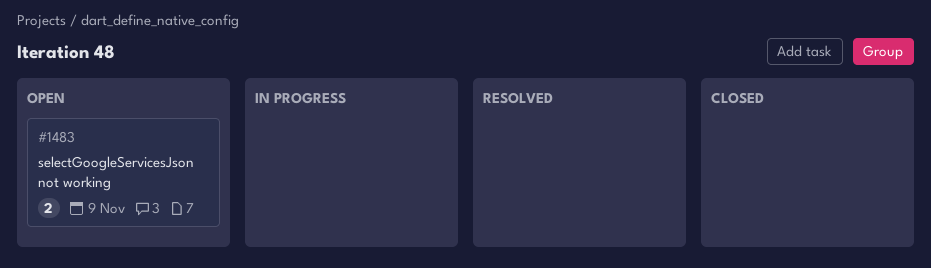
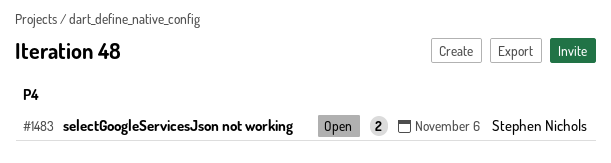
#1483, due: Nov 9 -> Nov 6

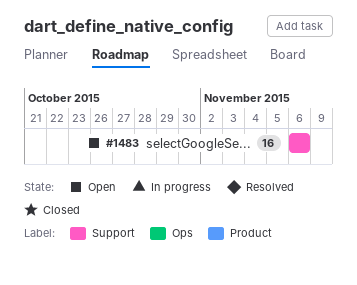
#1483, estimate: 2 -> 16

